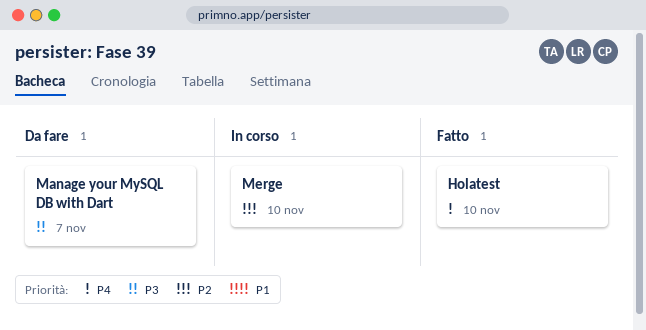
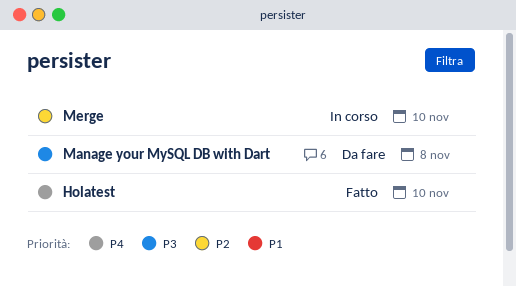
Manage your MySQL DB with Dart, due: Nov 7 -> Nov 8

